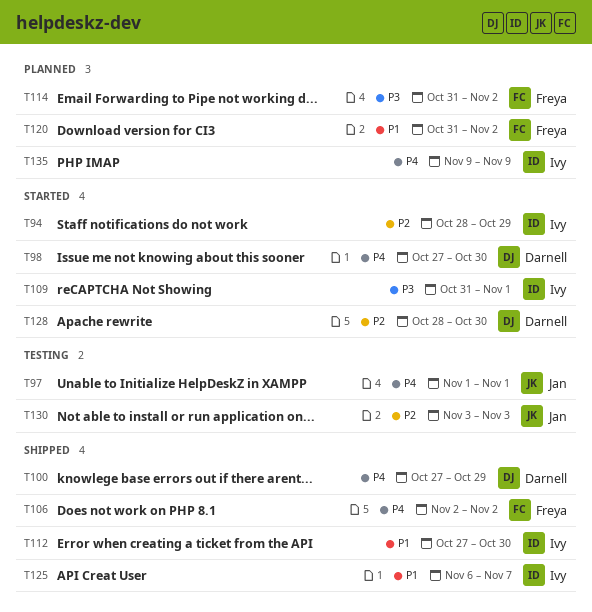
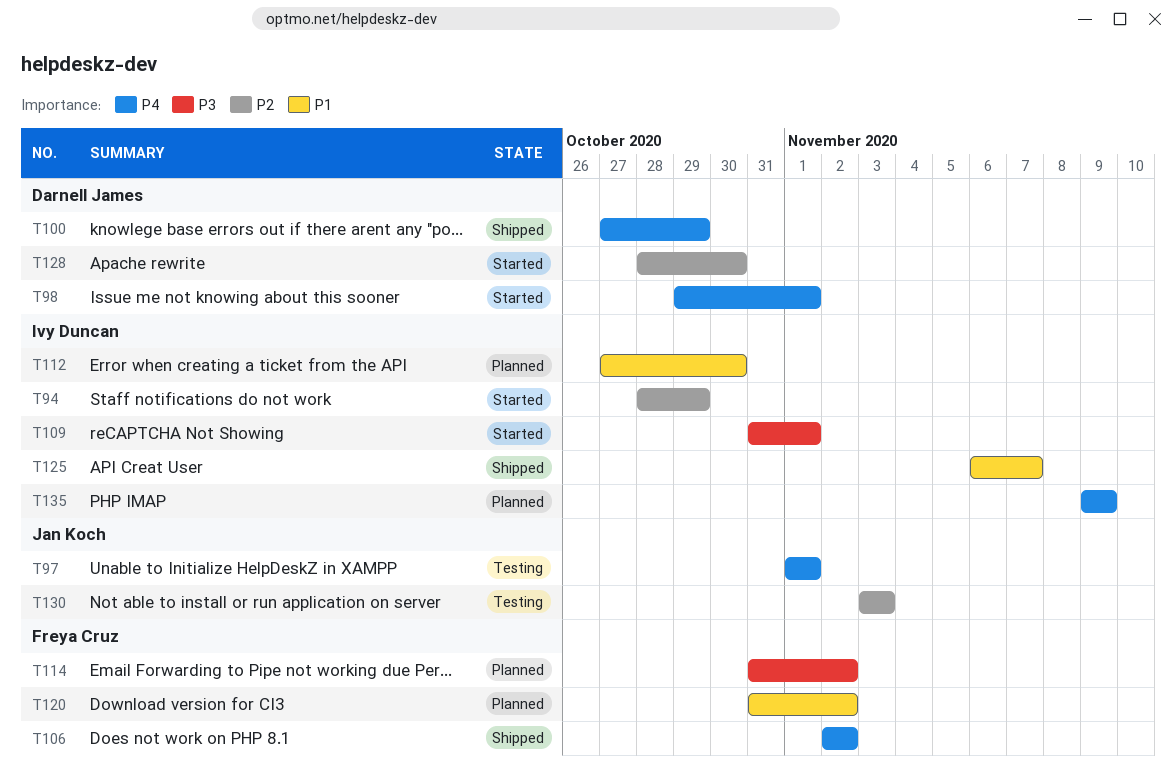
T98, start: Oct 27 -> Oct 29
T98, due: Oct 30 -> Nov 1
T112, status: Shipped -> Planned

